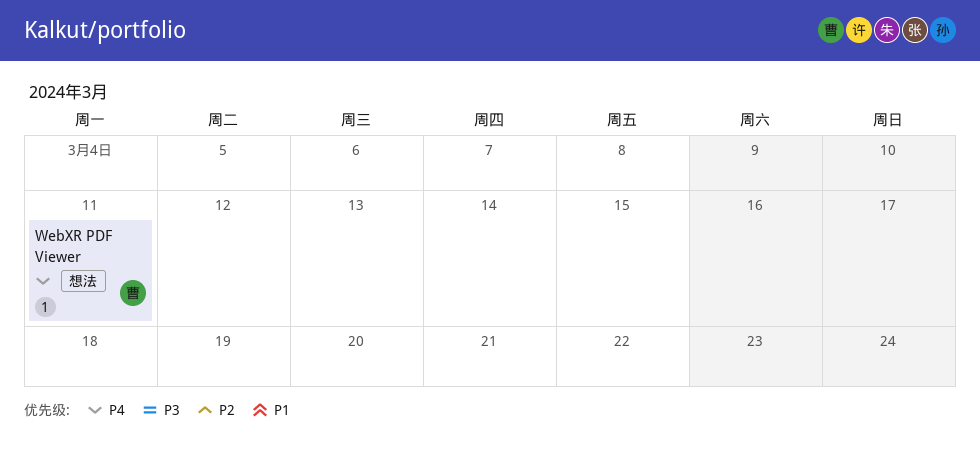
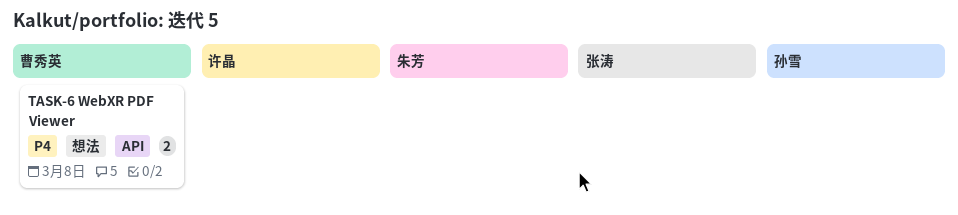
WebXR PDF Viewer, estimate: 1 -> 2
WebXR PDF Viewer, due: Mar 11 -> Mar 8

